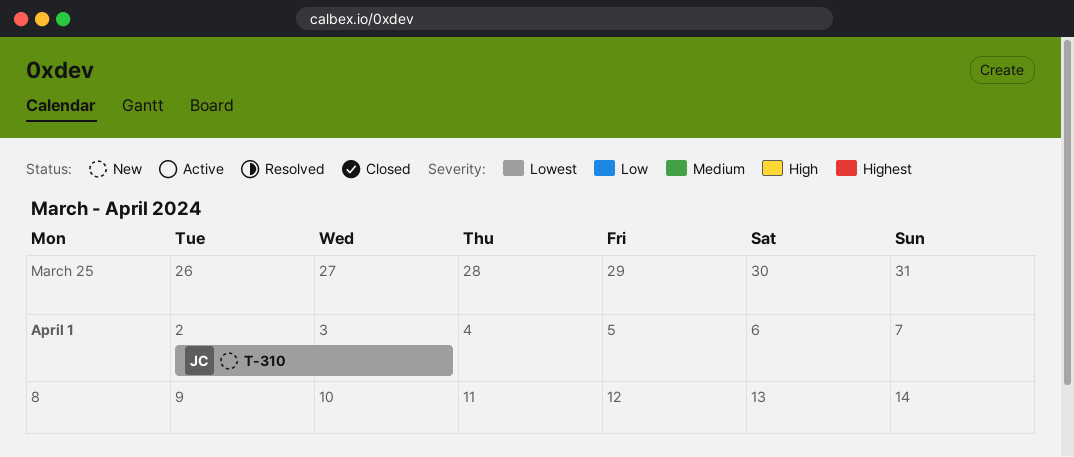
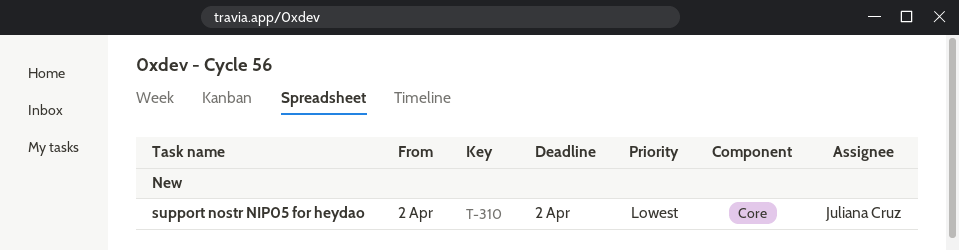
T-310, due: Apr 3 -> Apr 2

